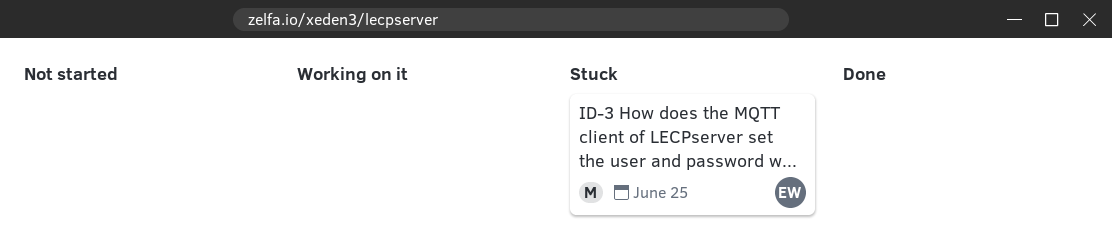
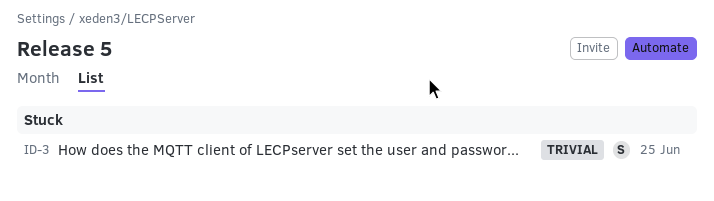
ID-3, estimate: M -> S

